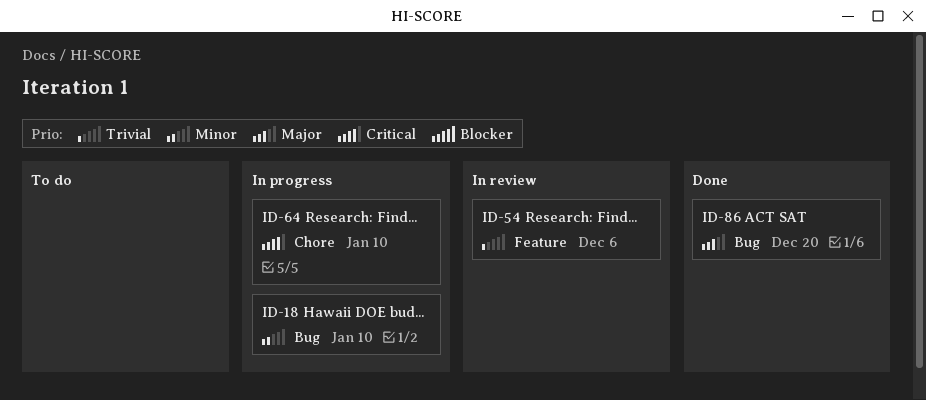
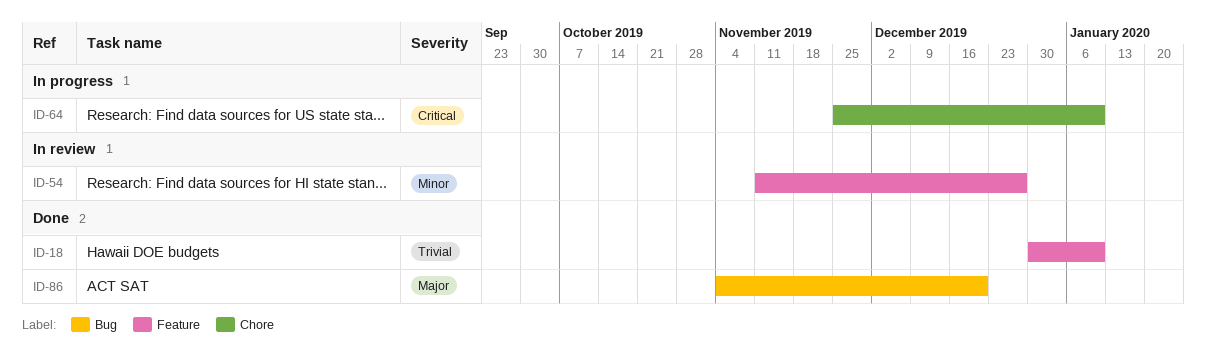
ID-18, status: In progress -> Done
ID-18, priority: Minor -> Trivial
ID-18, label: Bug -> Feature
ID-54, priority: Trivial -> Minor
ID-54, due: Dec 6 -> Dec 27

